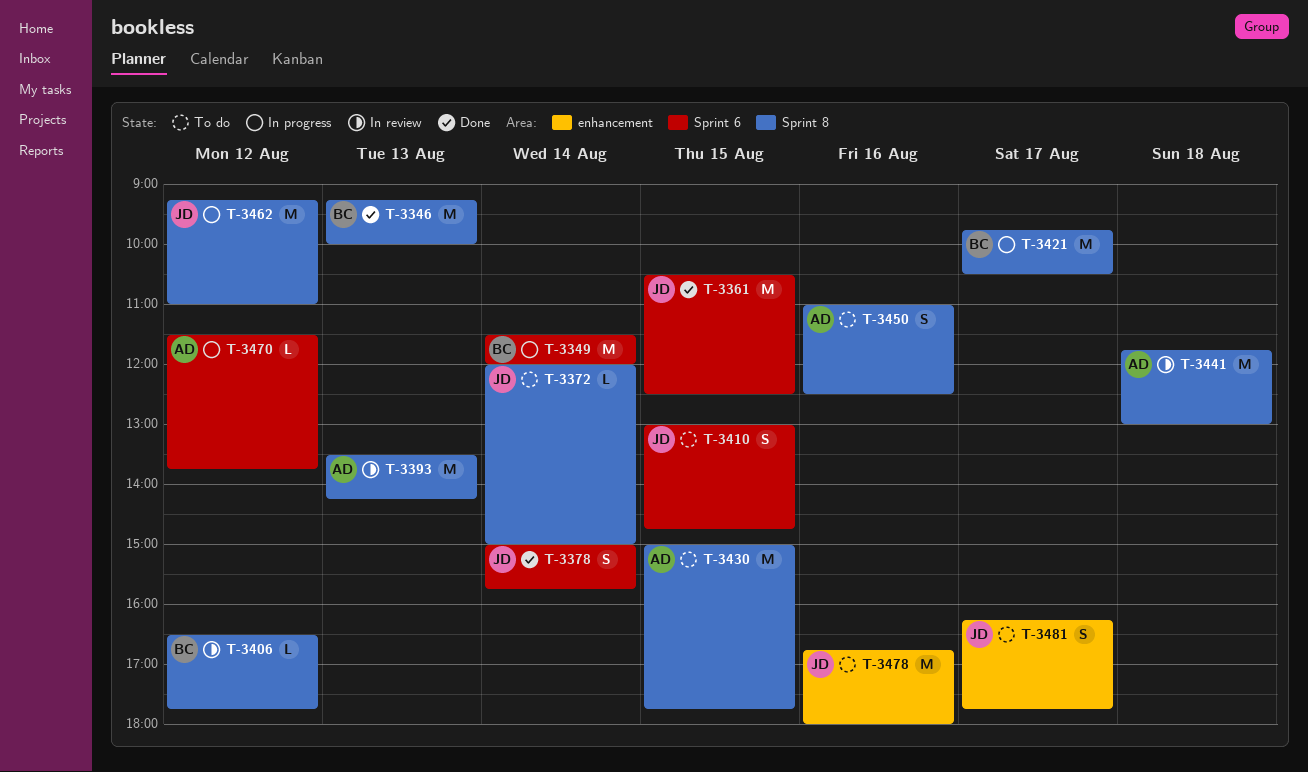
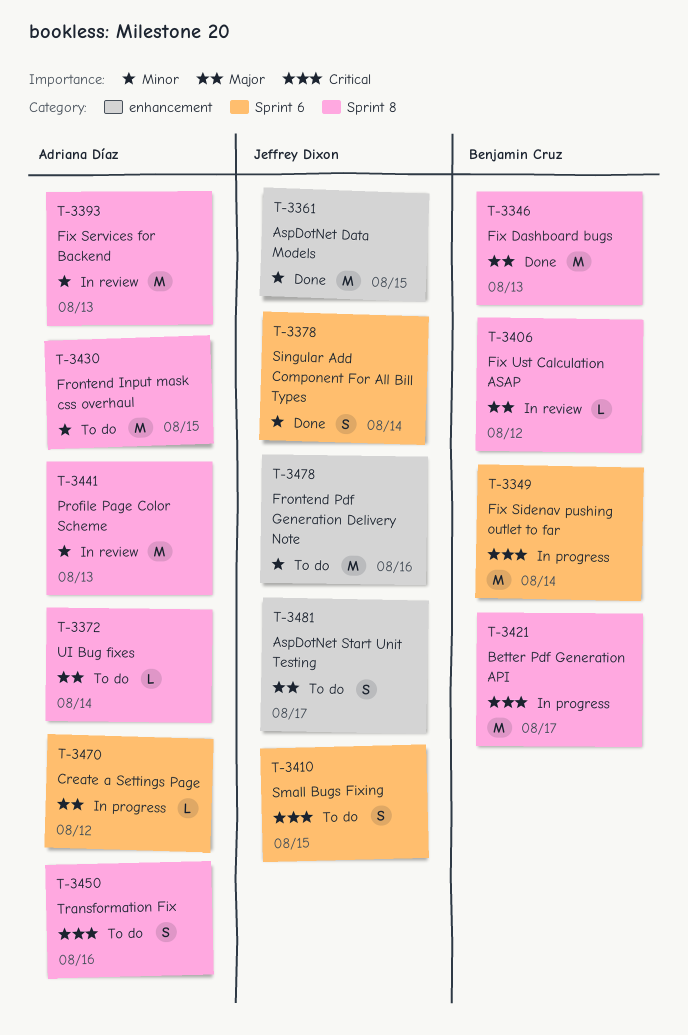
T-3361, label: Sprint 6 -> enhancement
T-3372, owner: Jeffrey Dixon -> Adriana Díaz
T-3441, day: Aug 18 -> Aug 13
T-3462: present -> none

